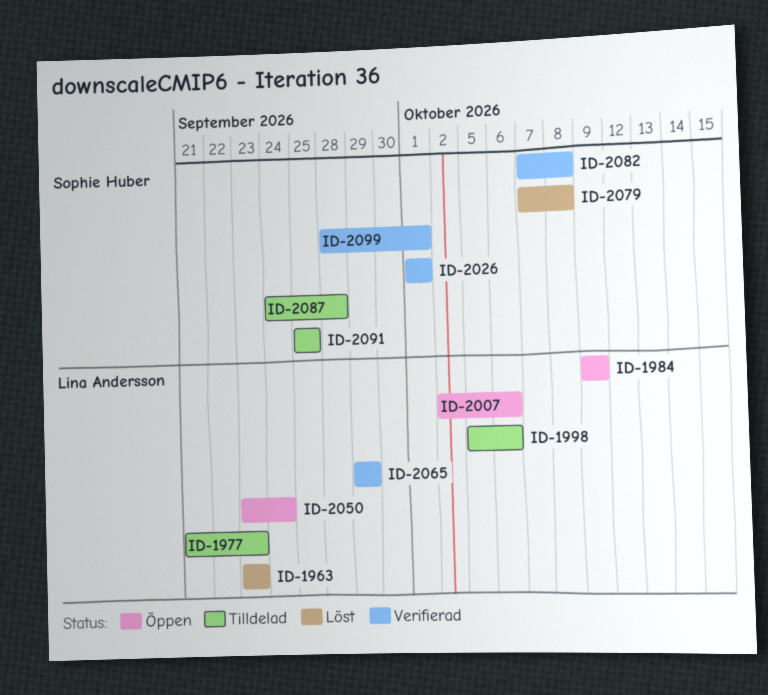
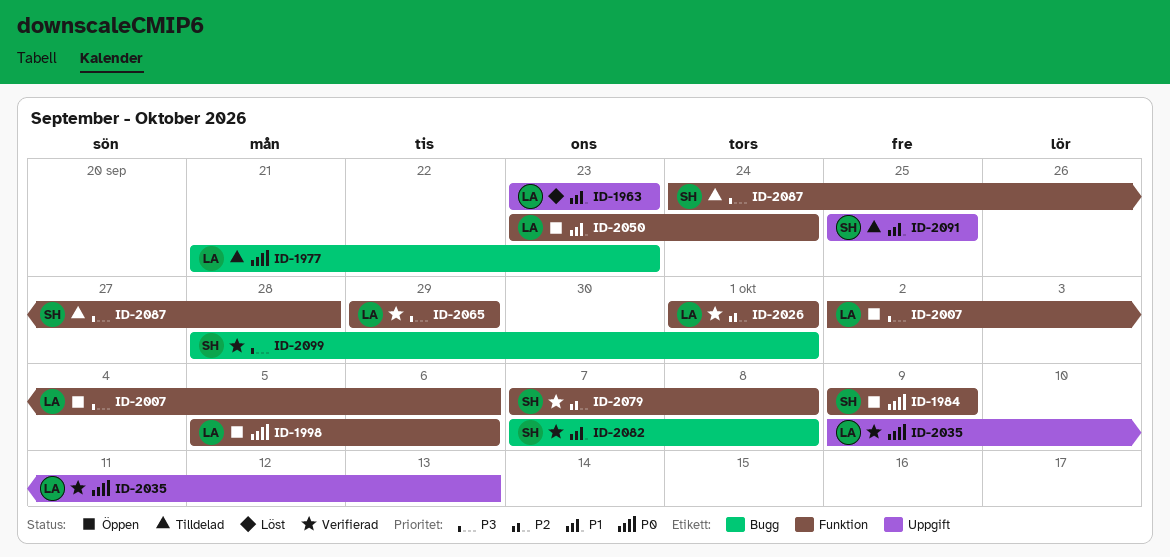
ID-1984, owner: Lina Andersson -> Sophie Huber
ID-1998, status: Tilldelad -> Öppen
ID-2026, owner: Sophie Huber -> Lina Andersson
ID-2035: none -> present
ID-2079, status: Löst -> Verifierad

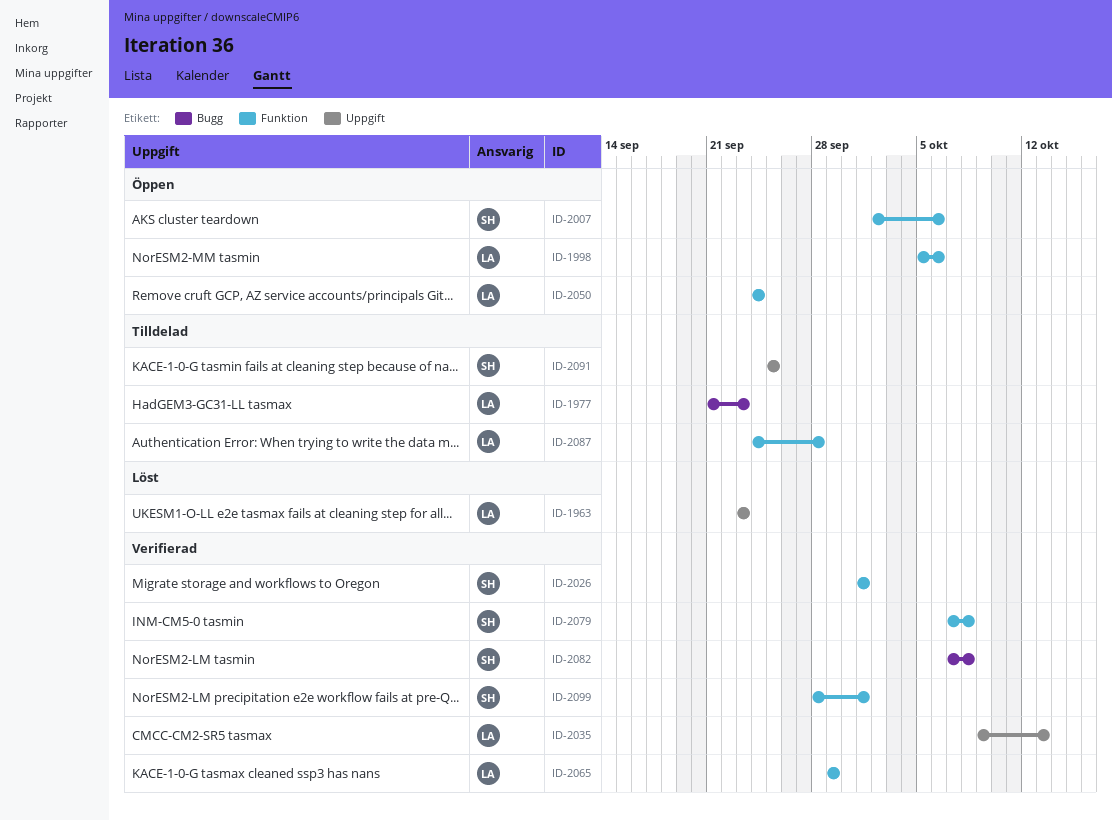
ID-1984: present -> none
ID-2007, owner: LA -> SH
ID-2026, owner: LA -> SH
ID-2050, start: Sep 23 -> Sep 24
ID-2087, owner: SH -> LA
ID-2099, label: Bugg -> Funktion

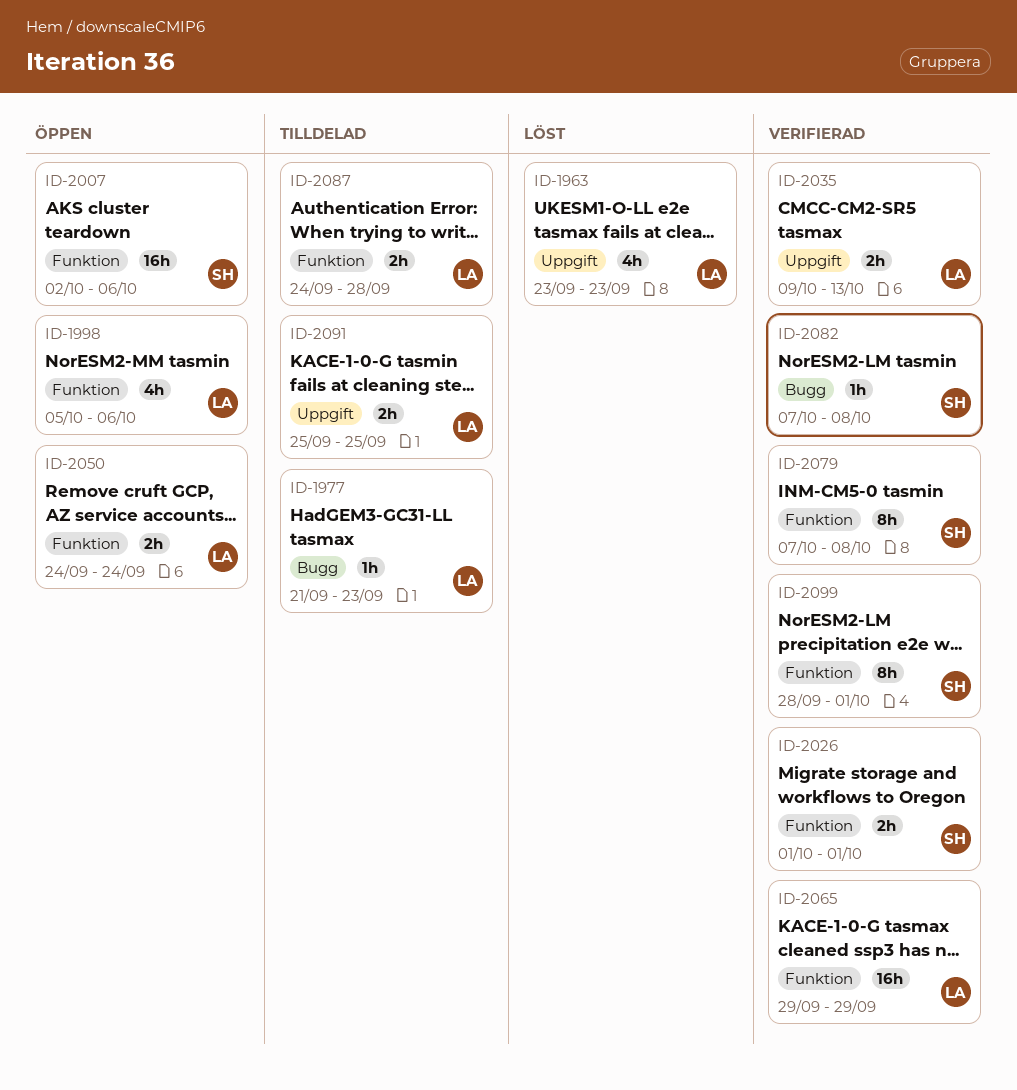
ID-2091, owner: SH -> LA

